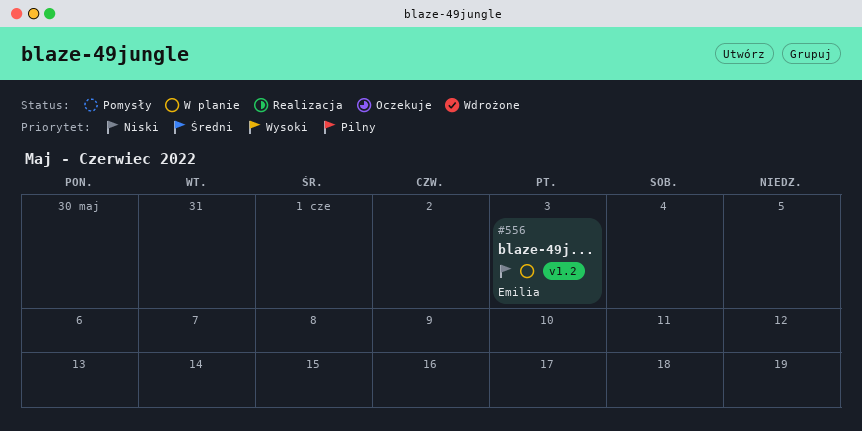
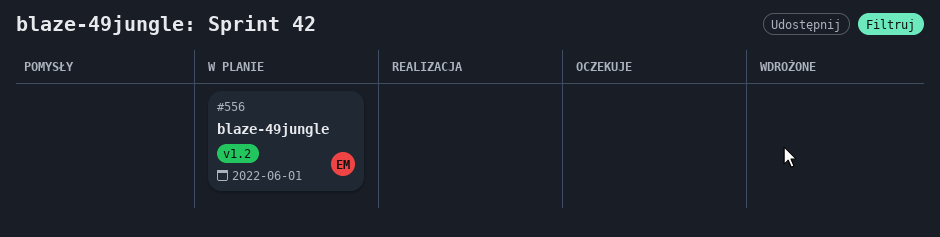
#556, due: Jun 3 -> Jun 1

